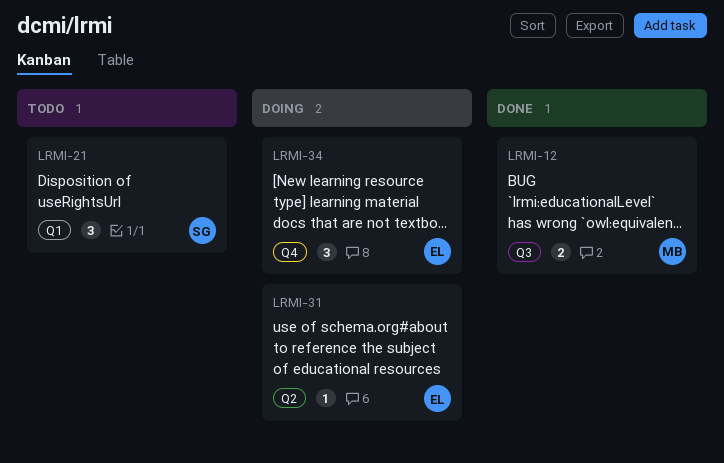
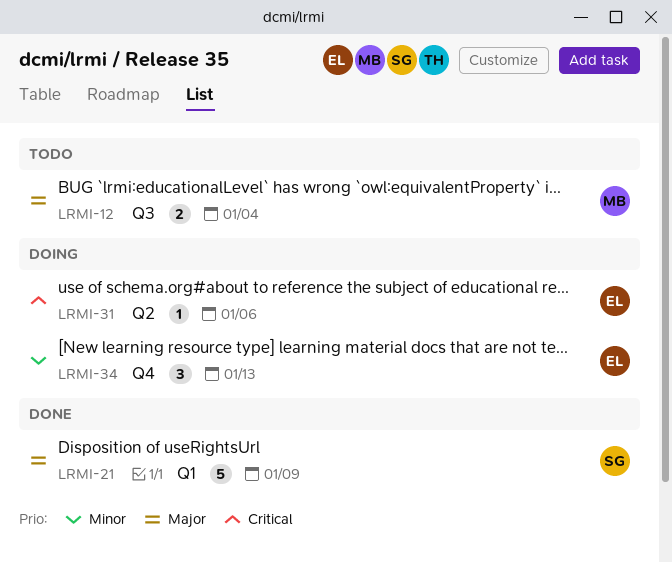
LRMI-12, status: Done -> Todo
LRMI-21, status: Todo -> Done
LRMI-21, estimate: 3 -> 5

